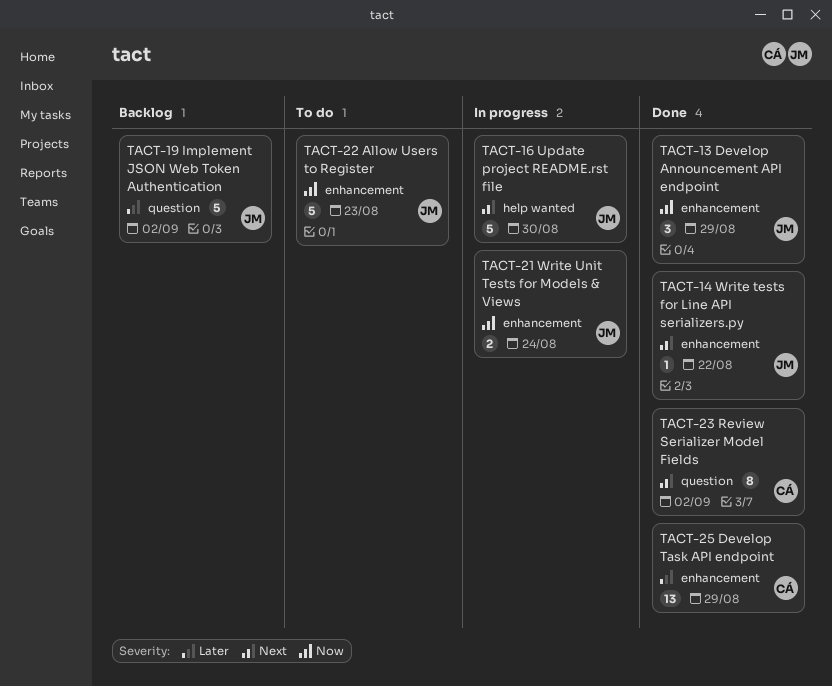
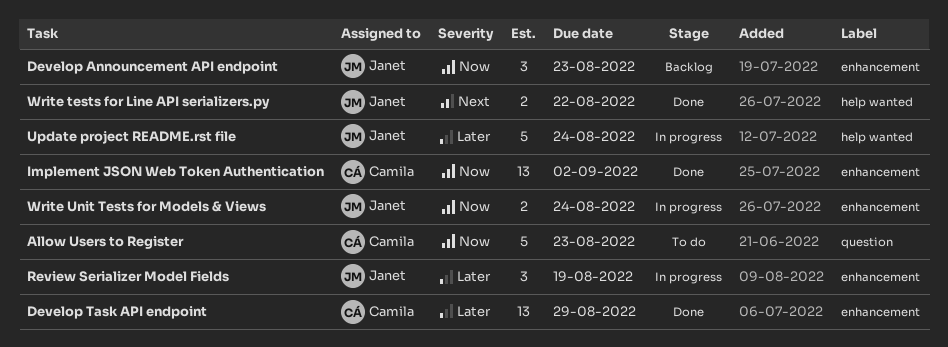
Allow Users to Register, owner: Janet -> Camila
Allow Users to Register, label: enhancement -> question
Develop Announcement API endpoint, status: Done -> Backlog
Develop Announcement API endpoint, due: Aug 29 -> Aug 23
Implement JSON Web Token Authentication, status: Backlog -> Done
Implement JSON Web Token Authentication, owner: Janet -> Camila
Implement JSON Web Token Authentication, priority: Later -> Now
Implement JSON Web Token Authentication, label: question -> enhancement
Implement JSON Web Token Authentication, estimate: 5 -> 13
Review Serializer Model Fields, status: Done -> In progress
Review Serializer Model Fields, owner: Camila -> Janet
Review Serializer Model Fields, priority: Next -> Later
Review Serializer Model Fields, label: question -> enhancement
Review Serializer Model Fields, estimate: 8 -> 3
Review Serializer Model Fields, due: Sep 2 -> Aug 19
Update project README.rst file, priority: Next -> Later
Update project README.rst file, due: Aug 30 -> Aug 24
Write tests for Line API serializers.py, label: enhancement -> help wanted
Write tests for Line API serializers.py, estimate: 1 -> 2

